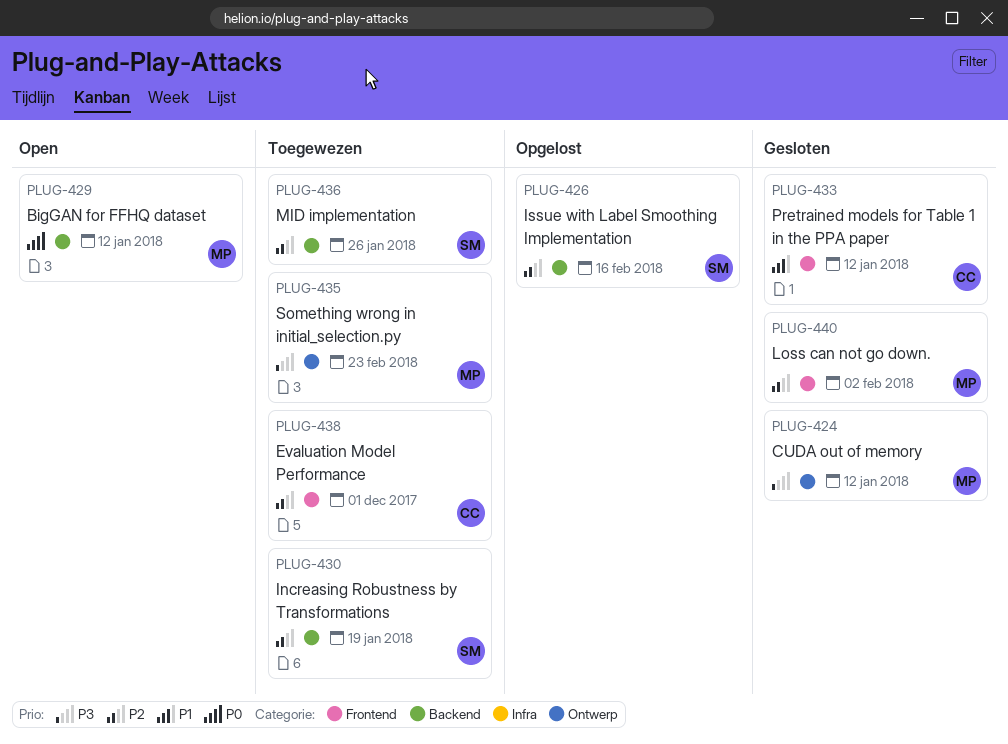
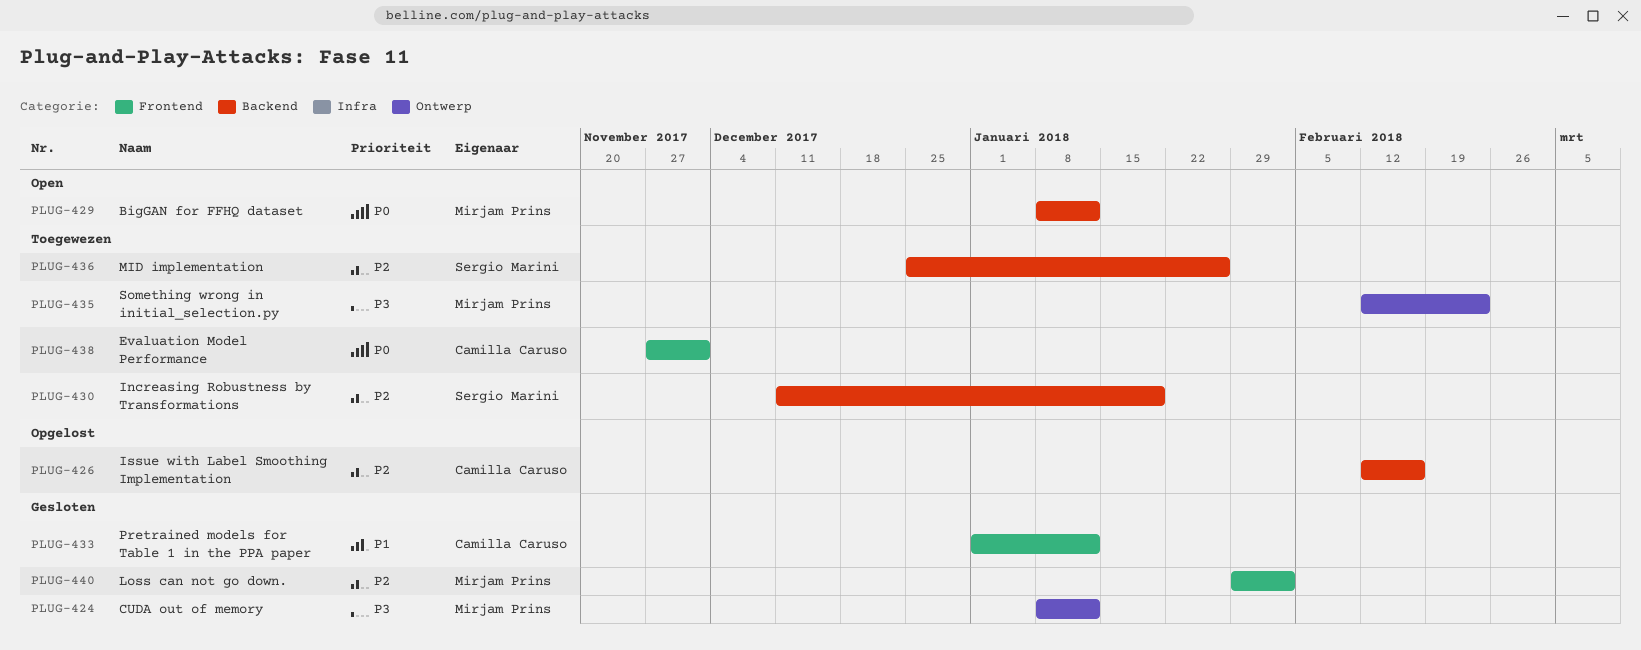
PLUG-426, owner: Sergio Marini -> Camilla Caruso
PLUG-438, priority: P2 -> P0

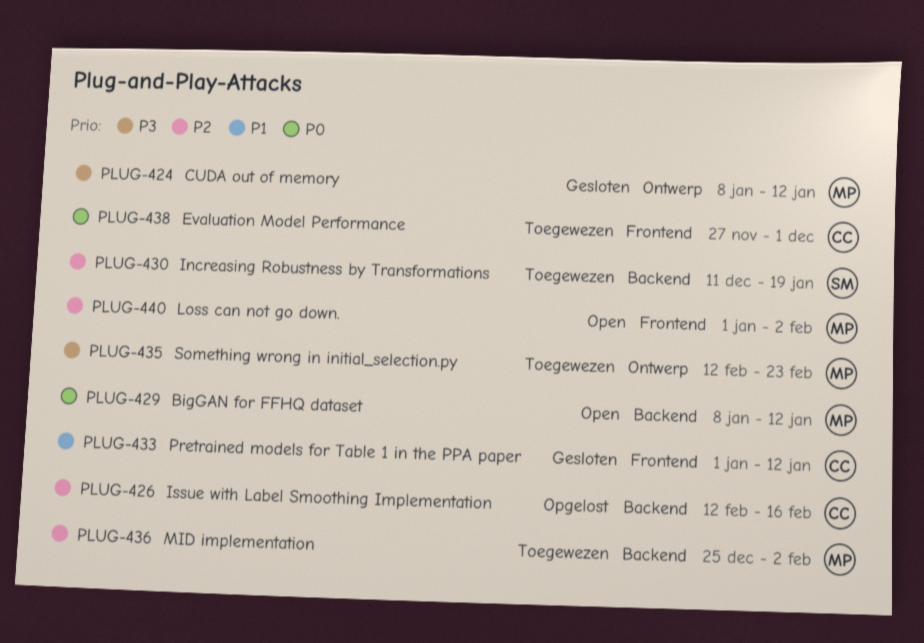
PLUG-436, owner: Sergio Marini -> Mirjam Prins
PLUG-436, due: Jan 26 -> Feb 2
PLUG-440, status: Gesloten -> Open
PLUG-440, start: Jan 29 -> Jan 1

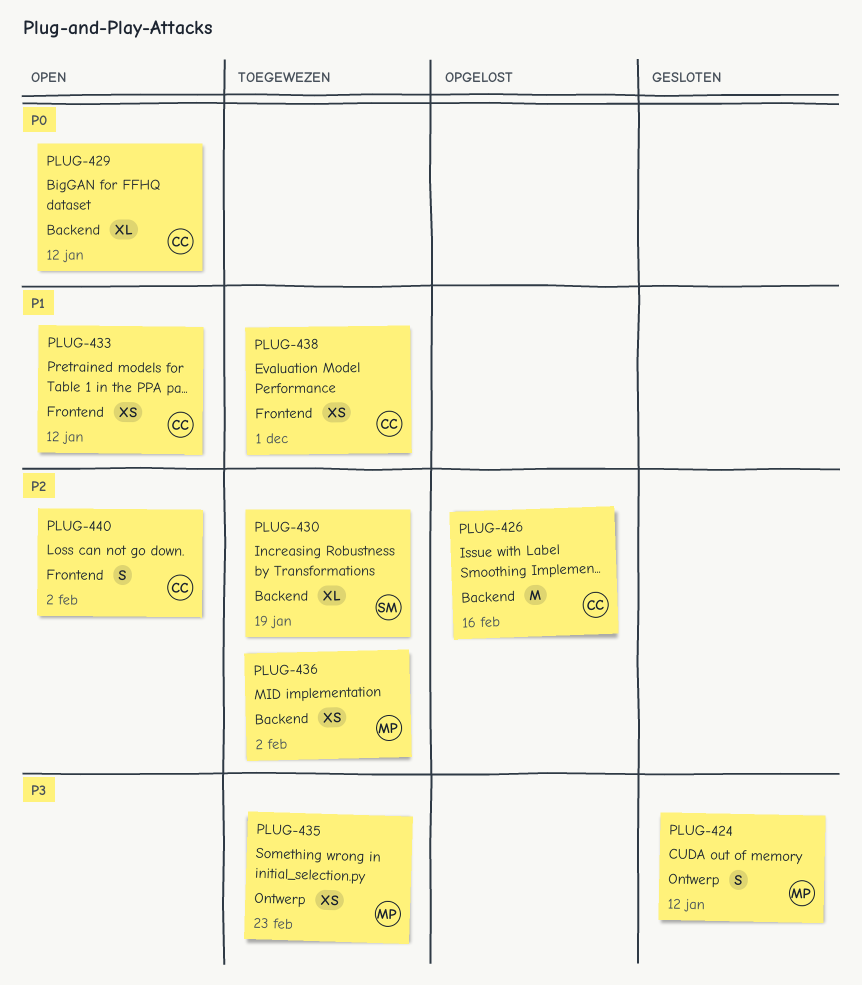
PLUG-429, owner: MP -> CC
PLUG-433, status: Gesloten -> Open
PLUG-438, priority: P0 -> P1
PLUG-440, owner: MP -> CC

